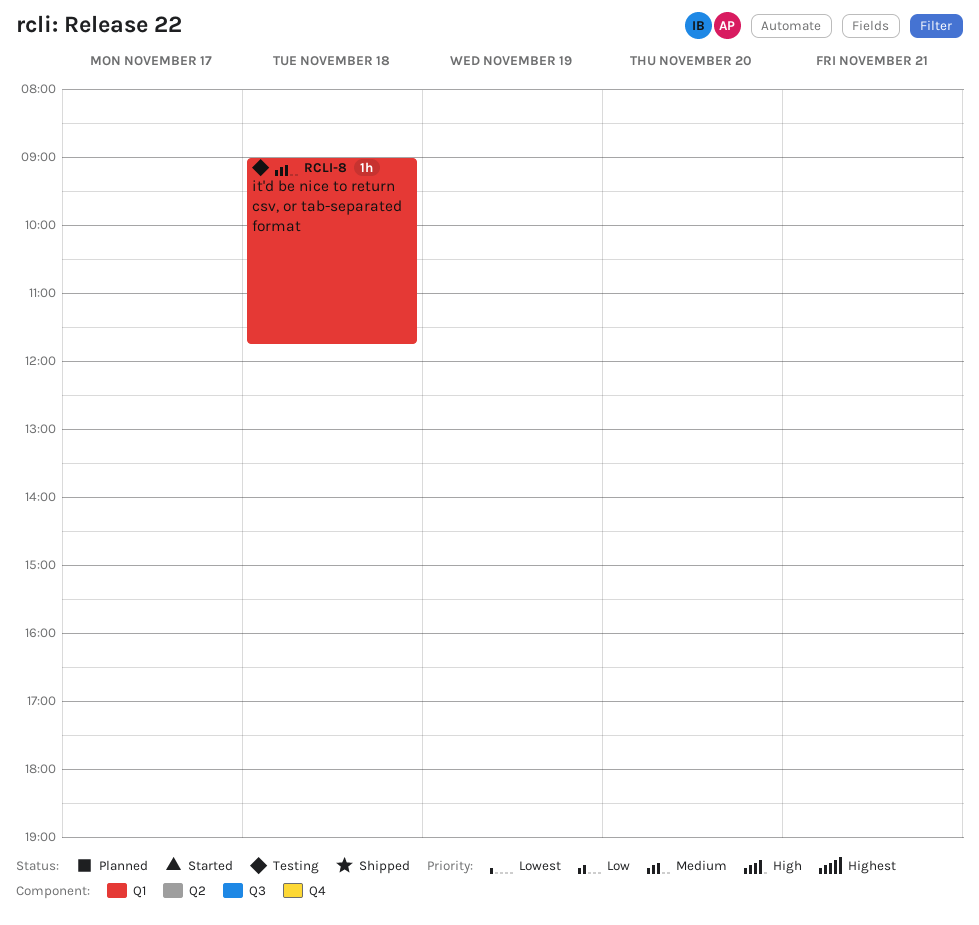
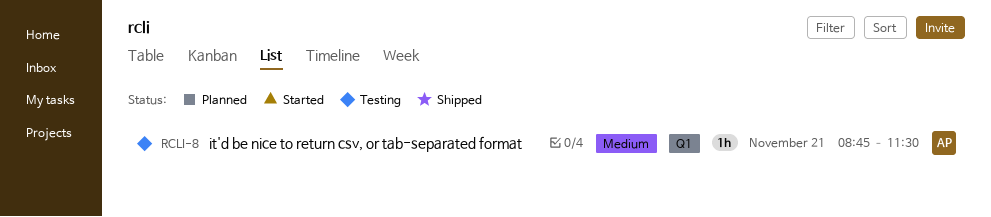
RCLI-8, day: Nov 18 -> Nov 21
RCLI-8, begins: 09:00 -> 08:45
RCLI-8, ends: 11:45 -> 11:30

